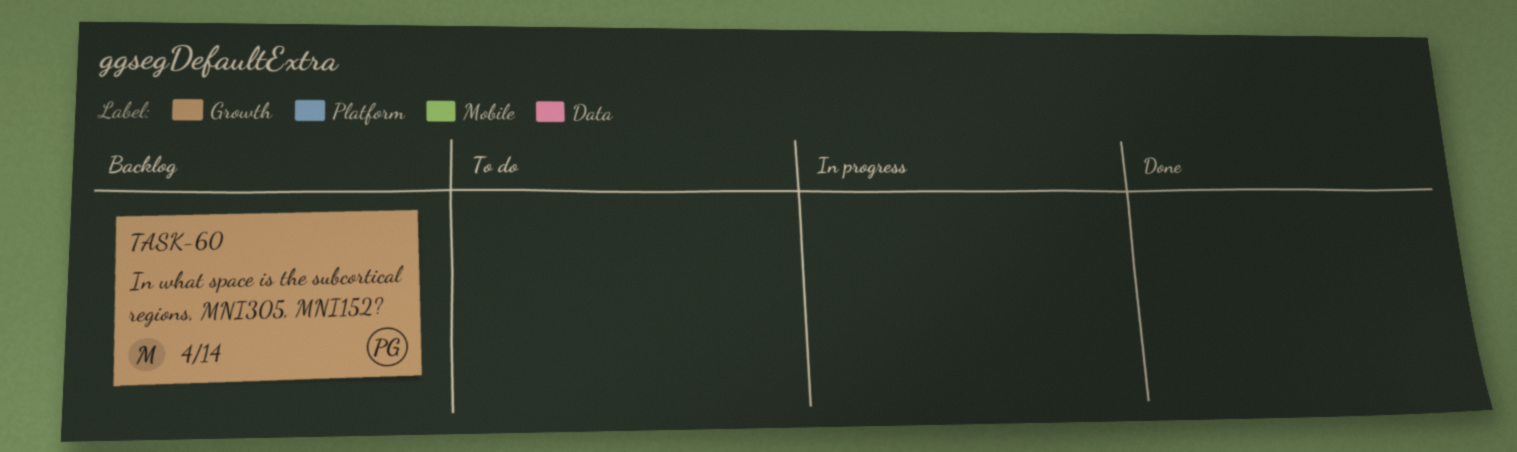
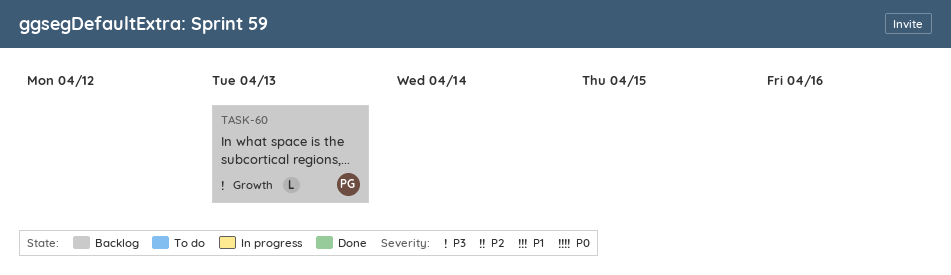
TASK-60, estimate: M -> L
TASK-60, due: Apr 14 -> Apr 13

